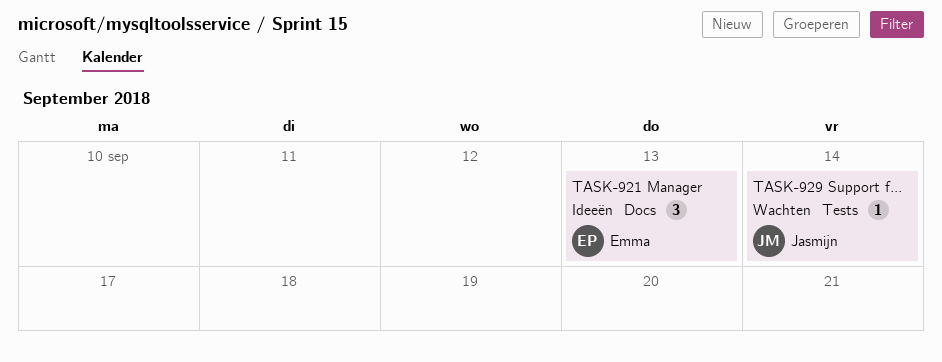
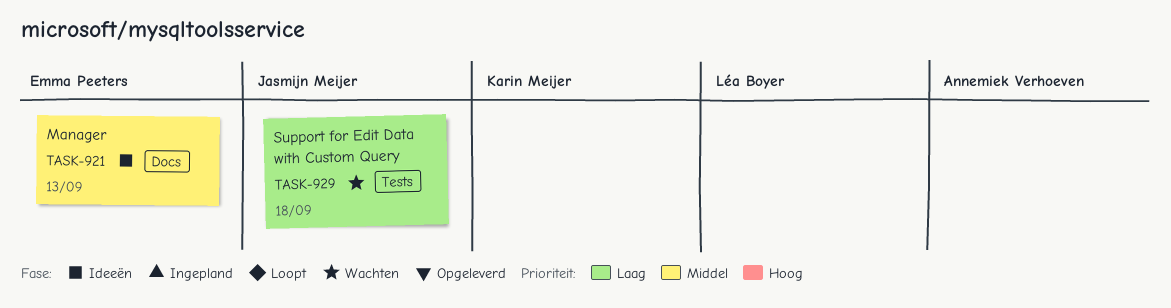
TASK-929, due: Sep 14 -> Sep 18

